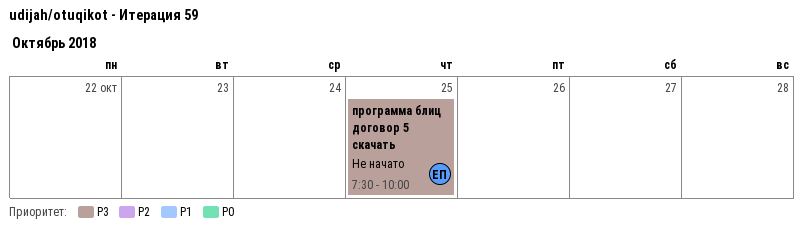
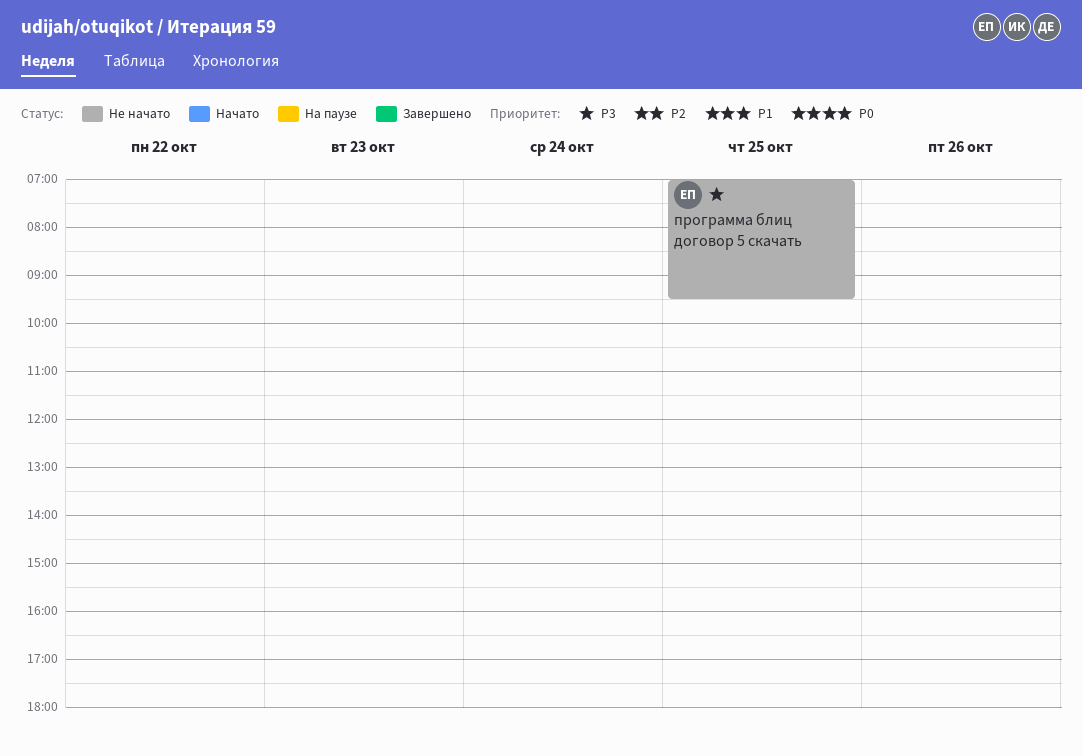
программа блиц договор 5 скачать, begins: 07:30 -> 07:00
программа блиц договор 5 скачать, ends: 10:00 -> 09:30

